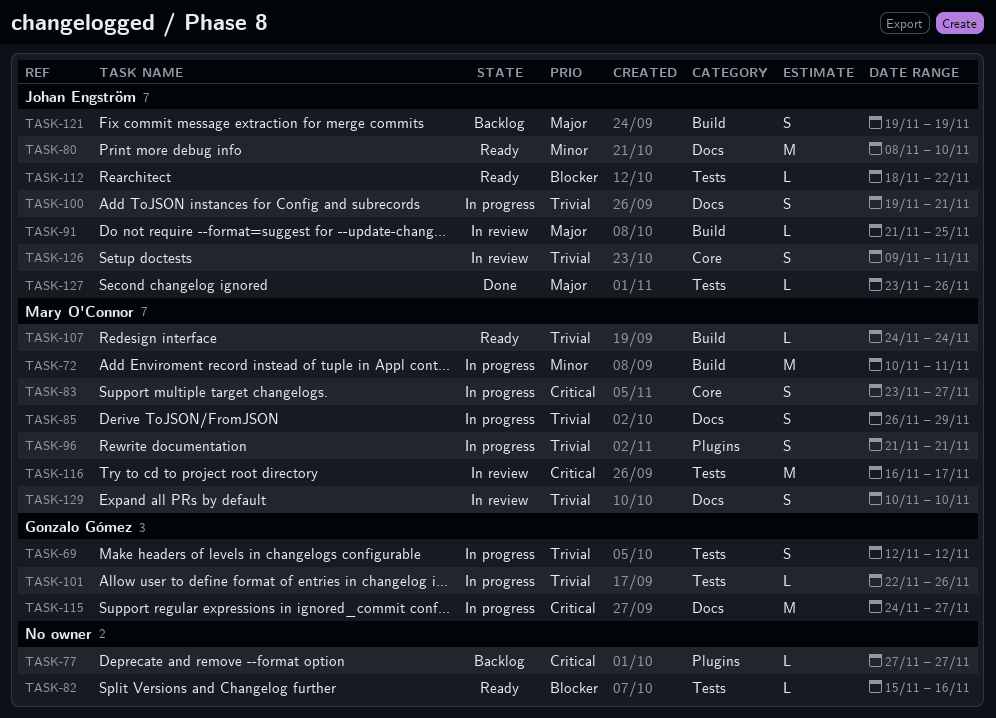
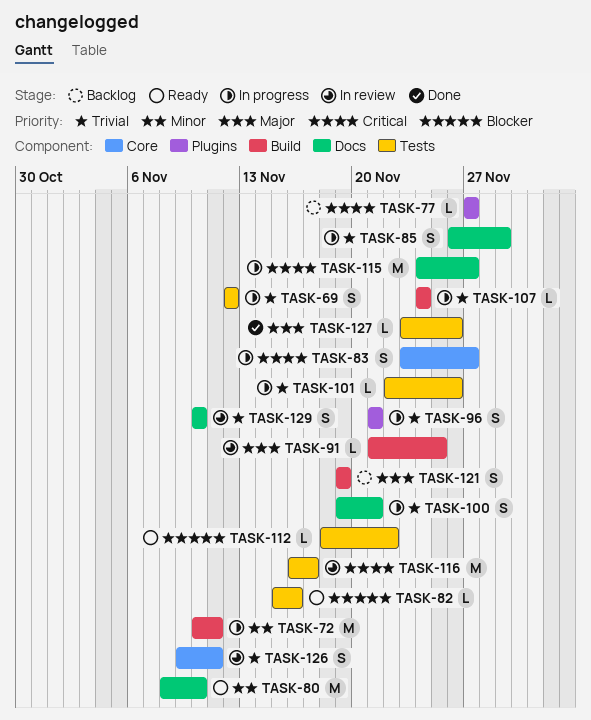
TASK-107, status: Ready -> In progress

